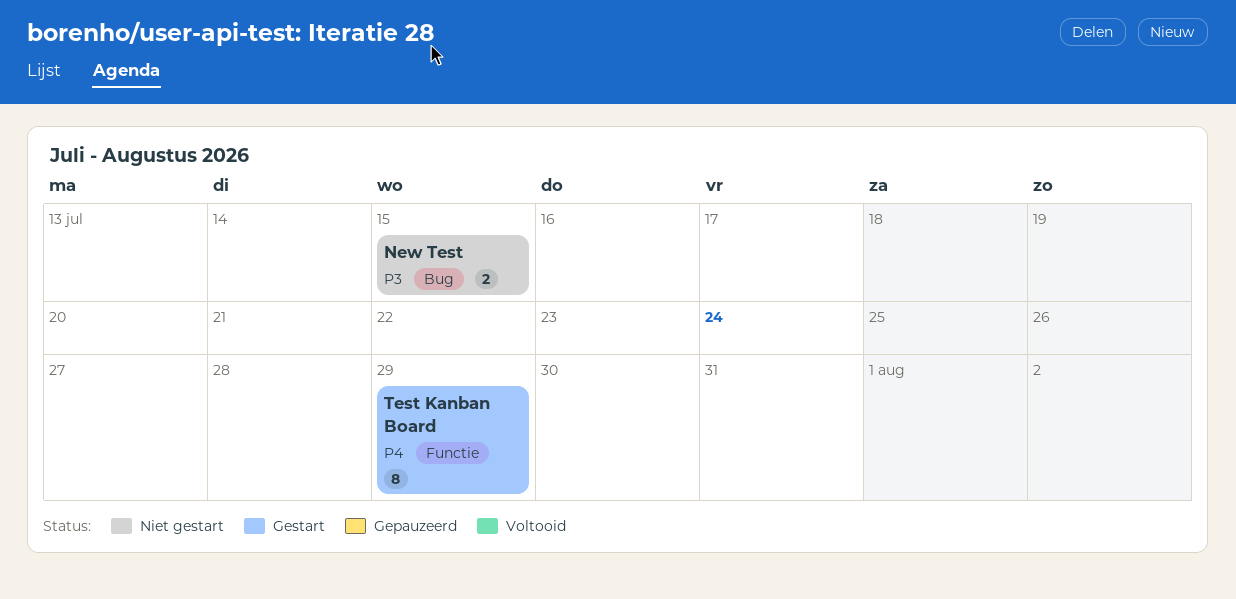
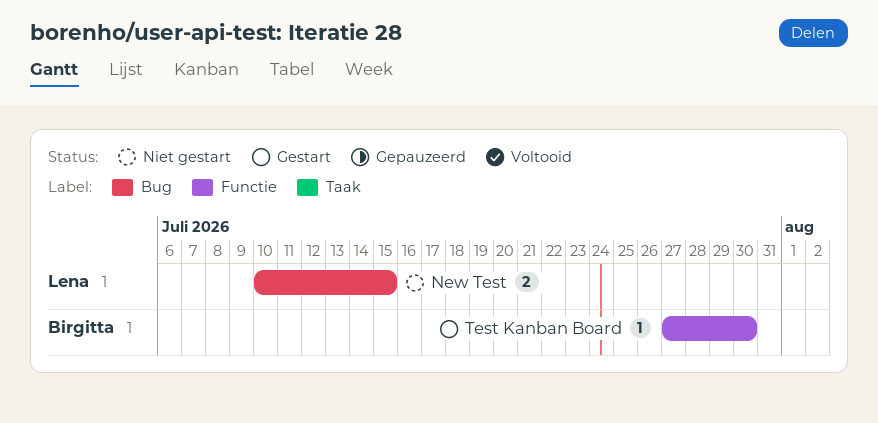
Test Kanban Board, estimate: 8 -> 1
Test Kanban Board, due: Jul 29 -> Jul 30

